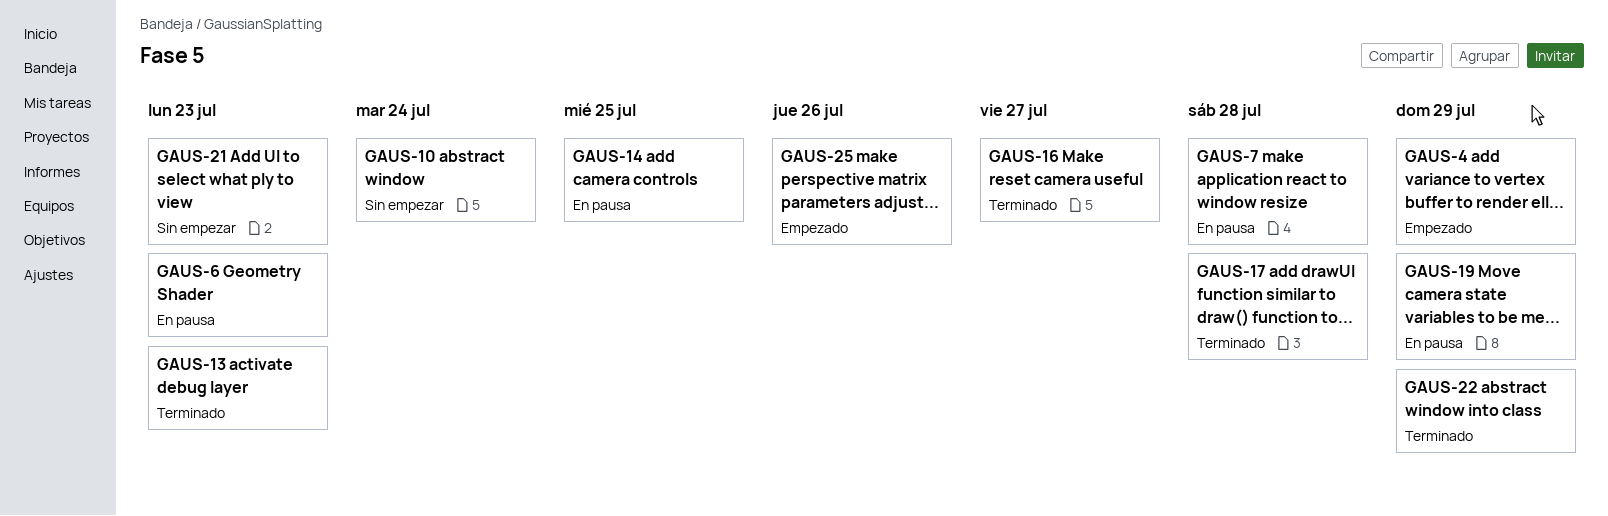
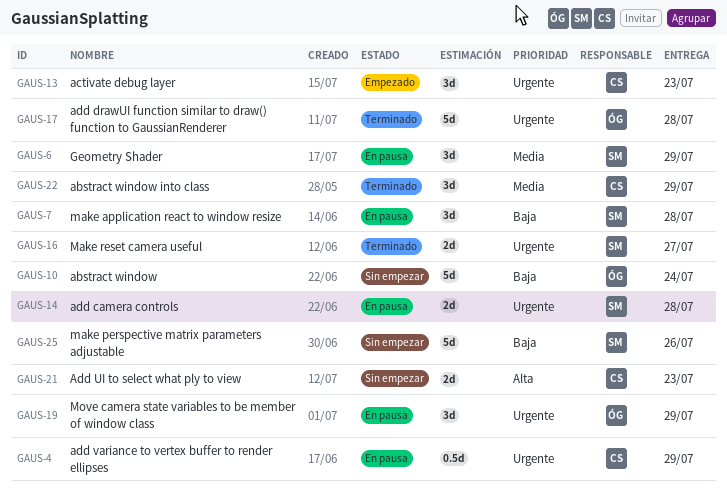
GAUS-4, status: Empezado -> En pausa
GAUS-6, due: Jul 23 -> Jul 29
GAUS-13, status: Terminado -> Empezado
GAUS-14, due: Jul 25 -> Jul 28
GAUS-25, status: Empezado -> Sin empezar

